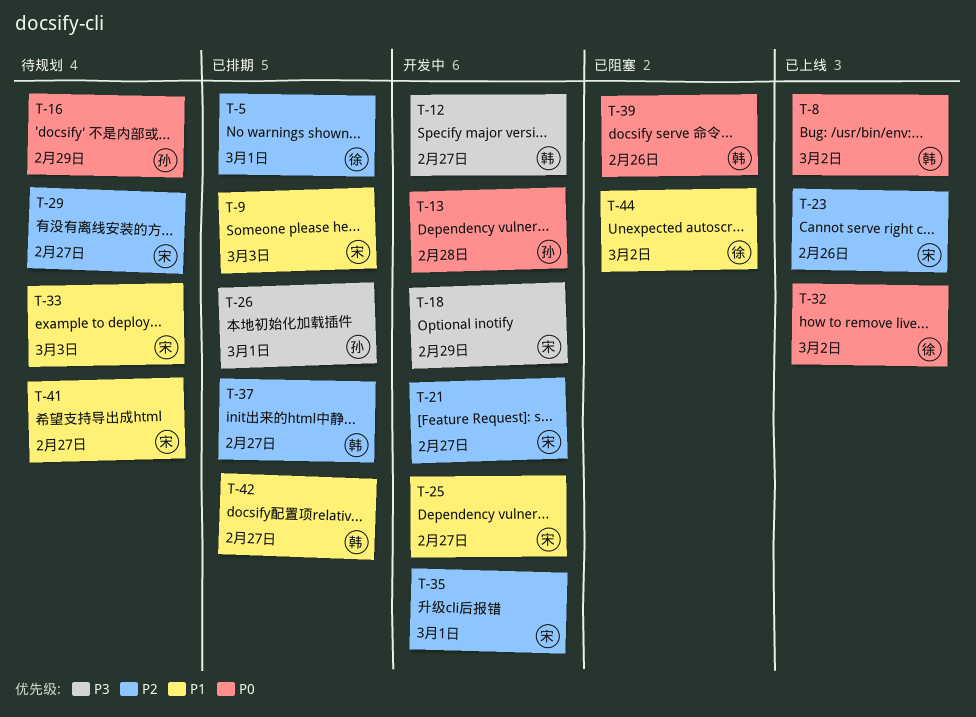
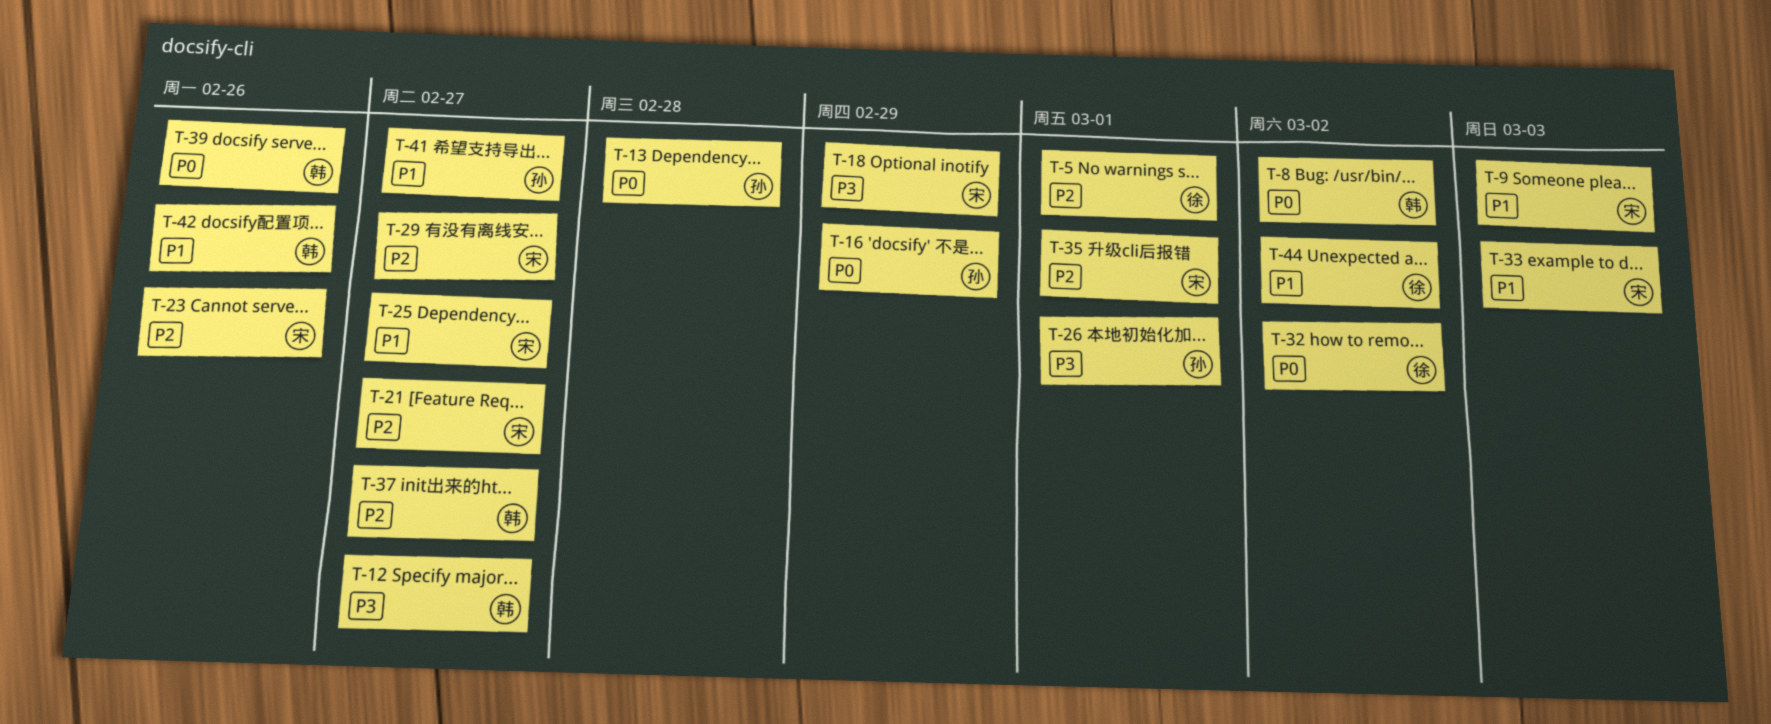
T-41, owner: 宋 -> 孙
T-42, due: Feb 27 -> Feb 26

